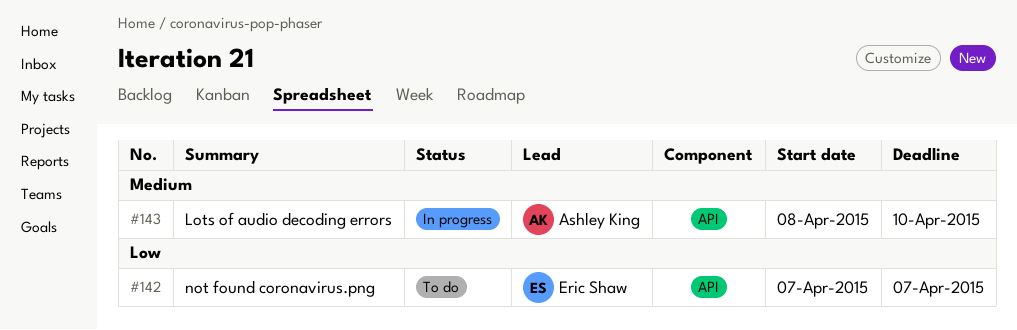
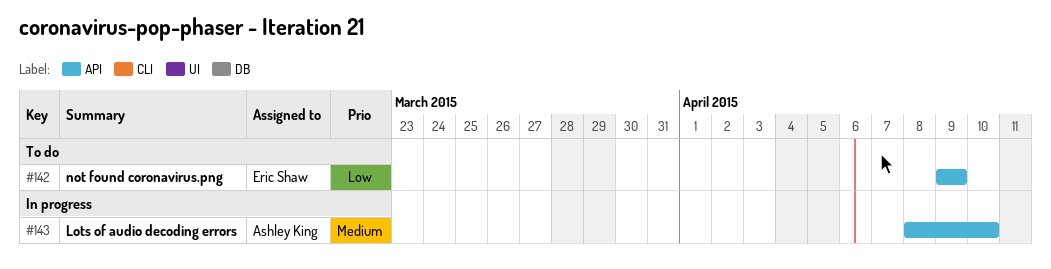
#142, start: Apr 7 -> Apr 9
#142, due: Apr 7 -> Apr 9

